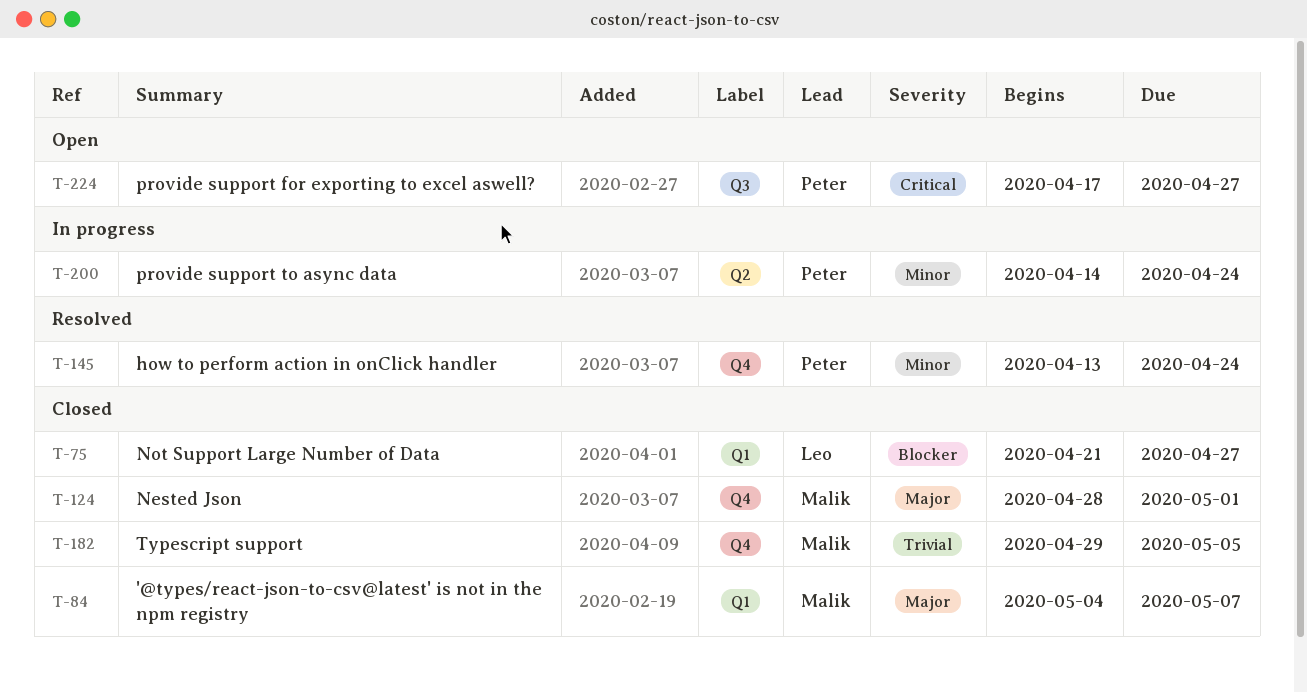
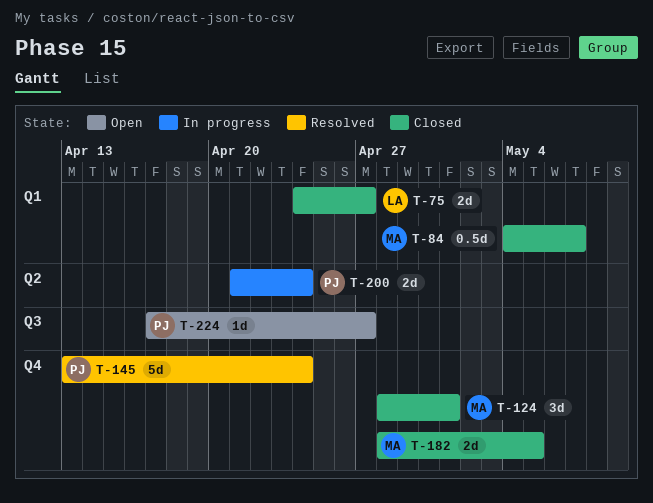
T-75, start: Apr 21 -> Apr 24
T-182, start: Apr 29 -> Apr 28
T-200, start: Apr 14 -> Apr 21

